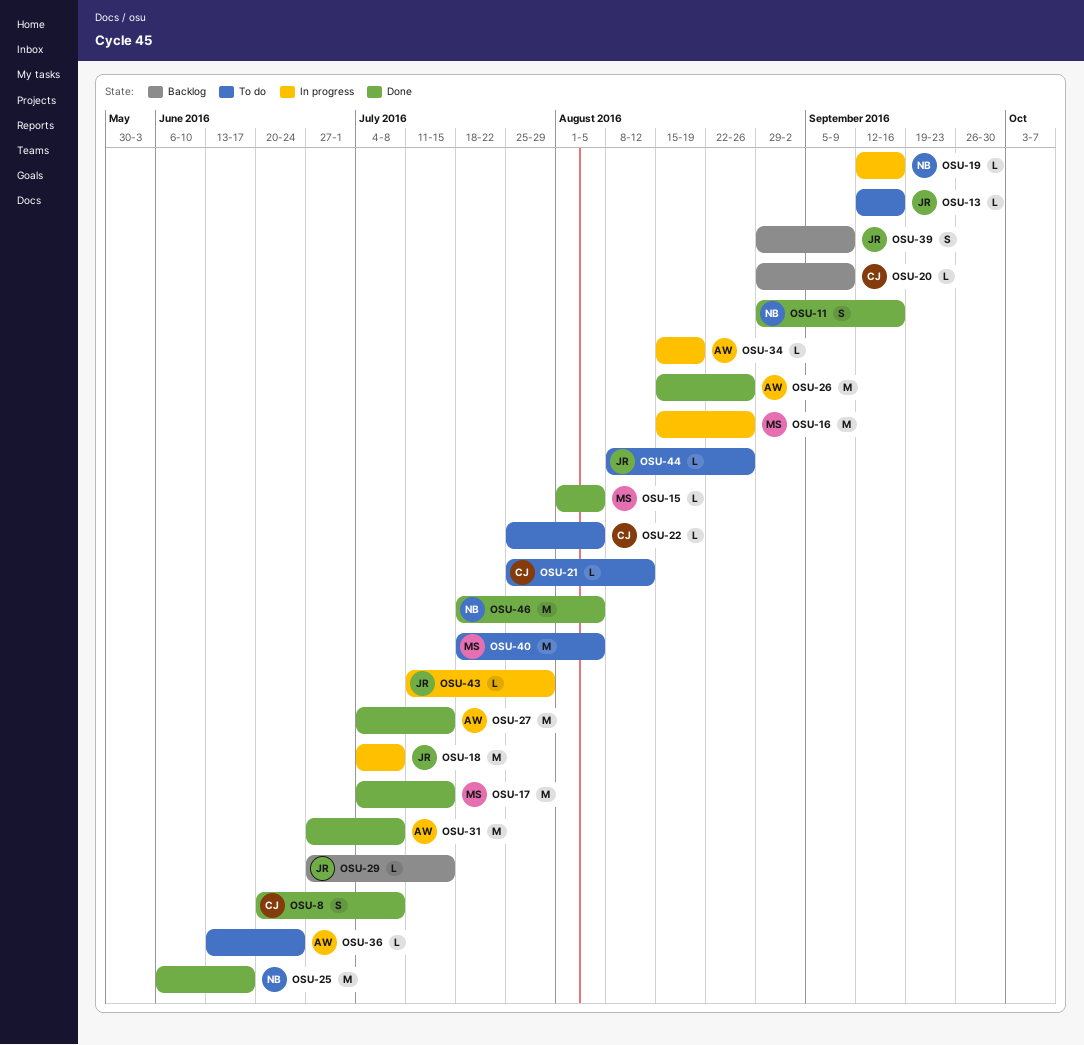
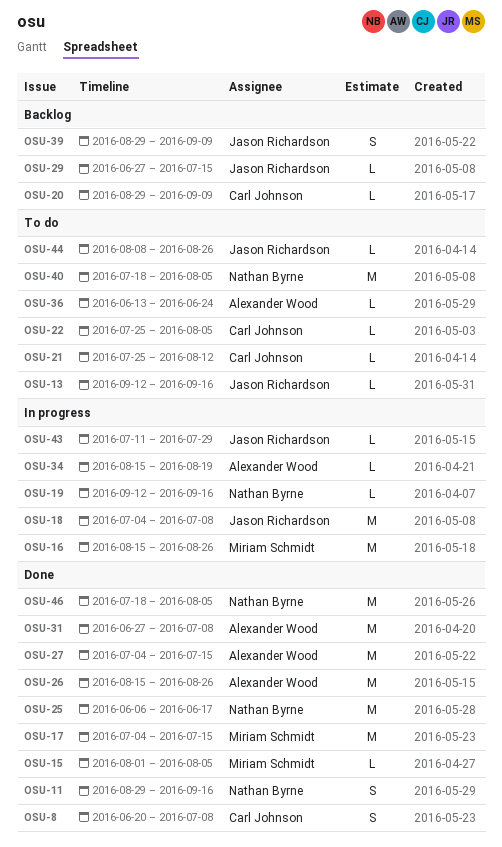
OSU-40, owner: Miriam Schmidt -> Nathan Byrne

